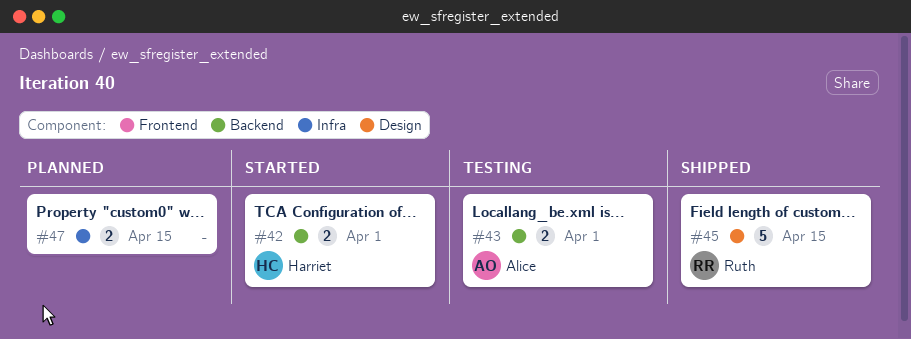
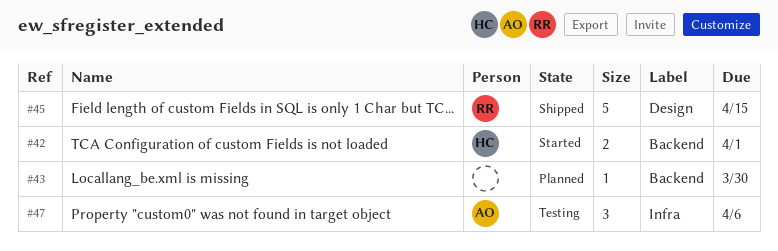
#43, status: Testing -> Planned
#43, owner: Alice -> none
#43, estimate: 2 -> 1
#43, due: Apr 1 -> Mar 30
#47, status: Planned -> Testing
#47, owner: none -> Alice
#47, estimate: 2 -> 3
#47, due: Apr 15 -> Apr 6

